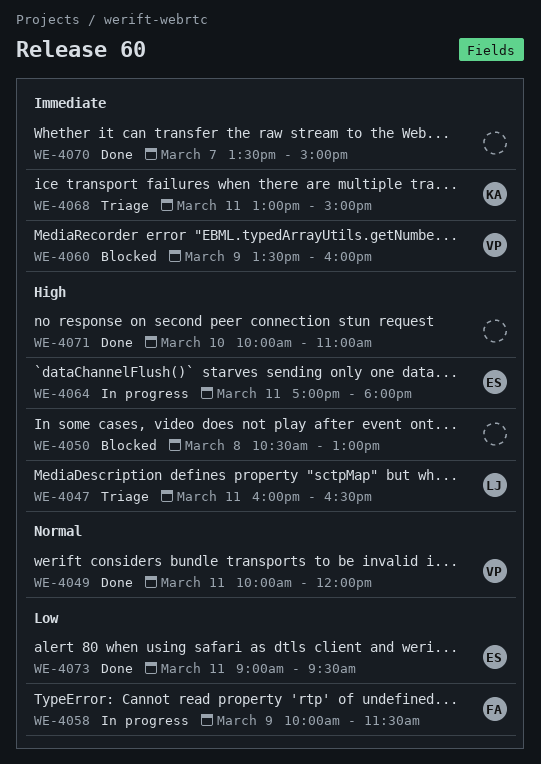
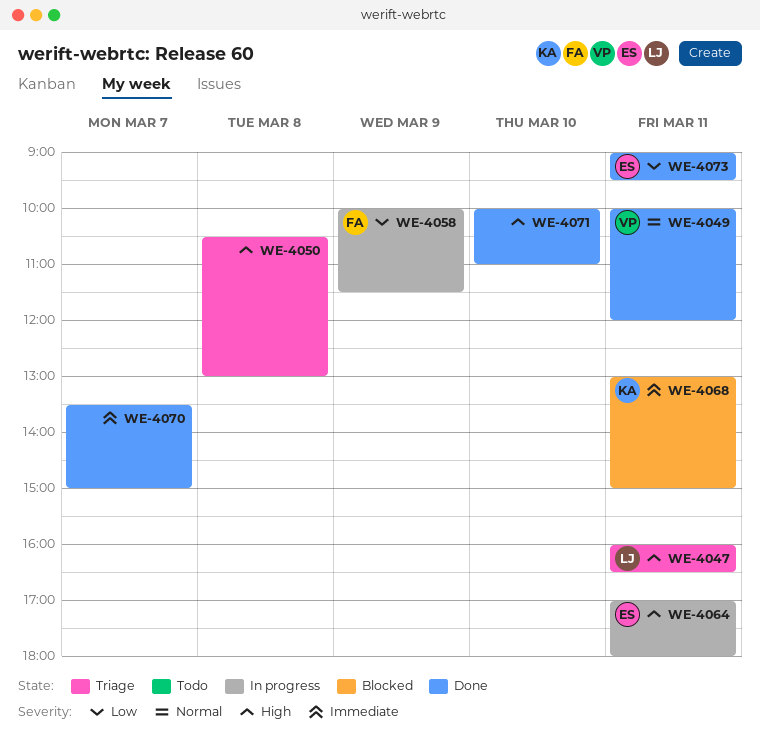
WE-4050, status: Blocked -> Triage
WE-4060: present -> none
WE-4068, status: Triage -> Blocked

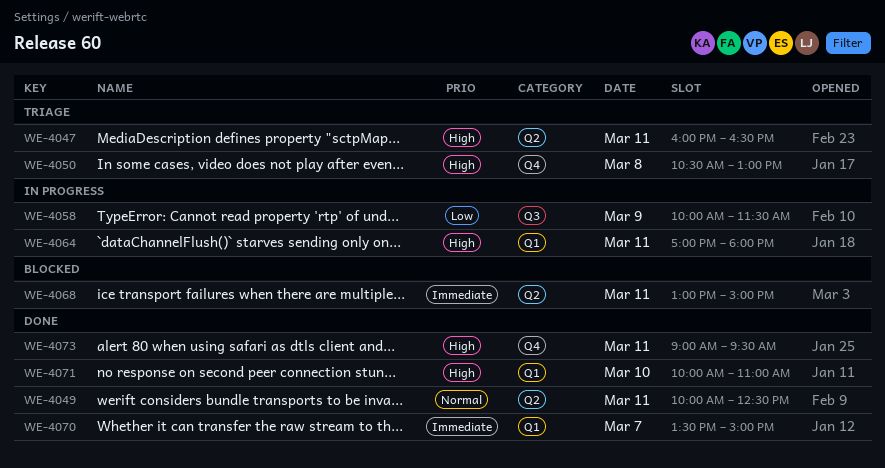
WE-4049, ends: 12:00 -> 12:30
WE-4073, priority: Low -> High

